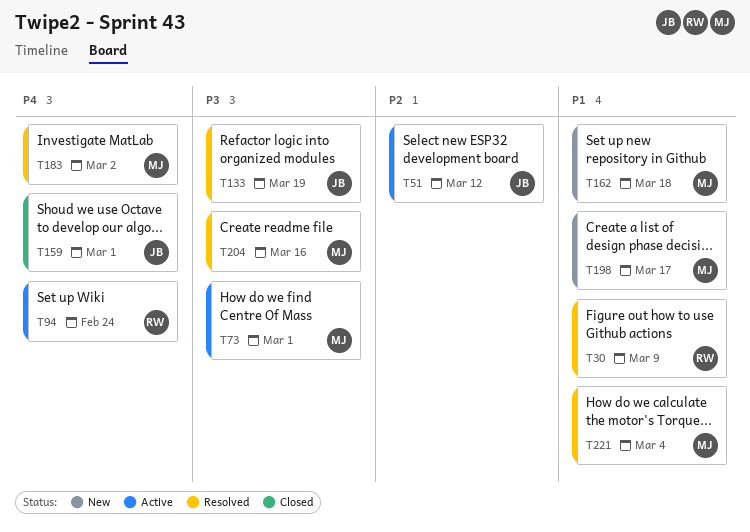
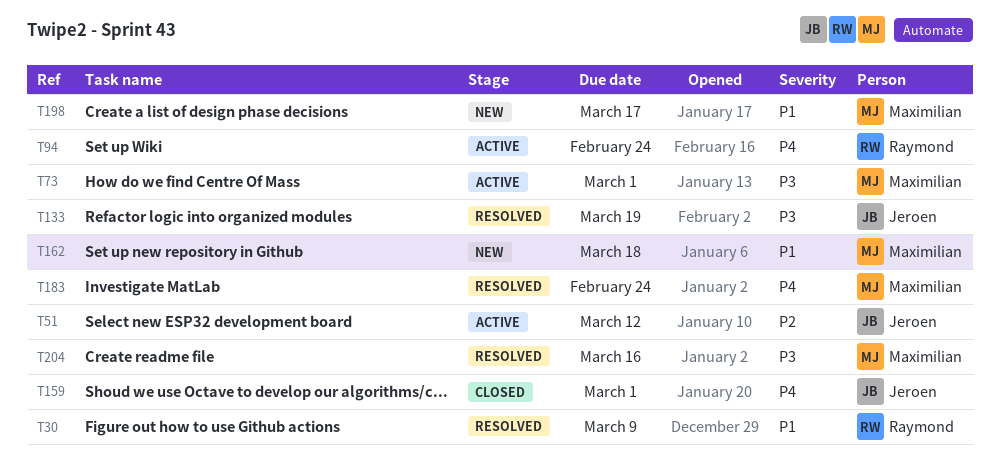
T183, due: Mar 2 -> Feb 24
T221: present -> none

